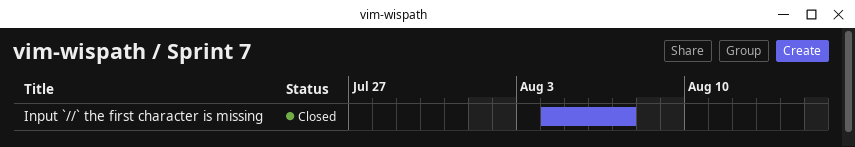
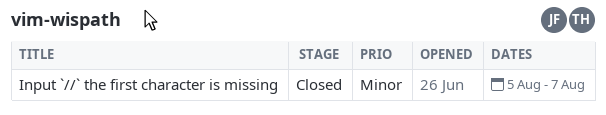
Input `//` the first character is missing, start: Aug 4 -> Aug 5

